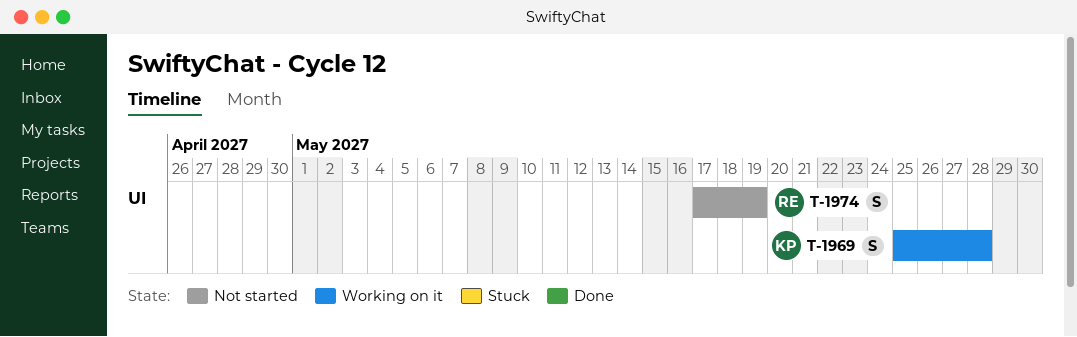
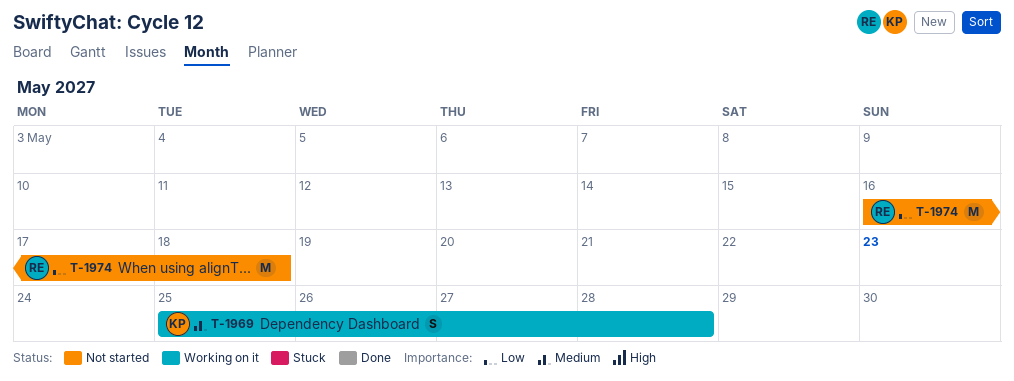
T-1974, estimate: S -> M
T-1974, start: May 17 -> May 16
T-1974, due: May 19 -> May 18

